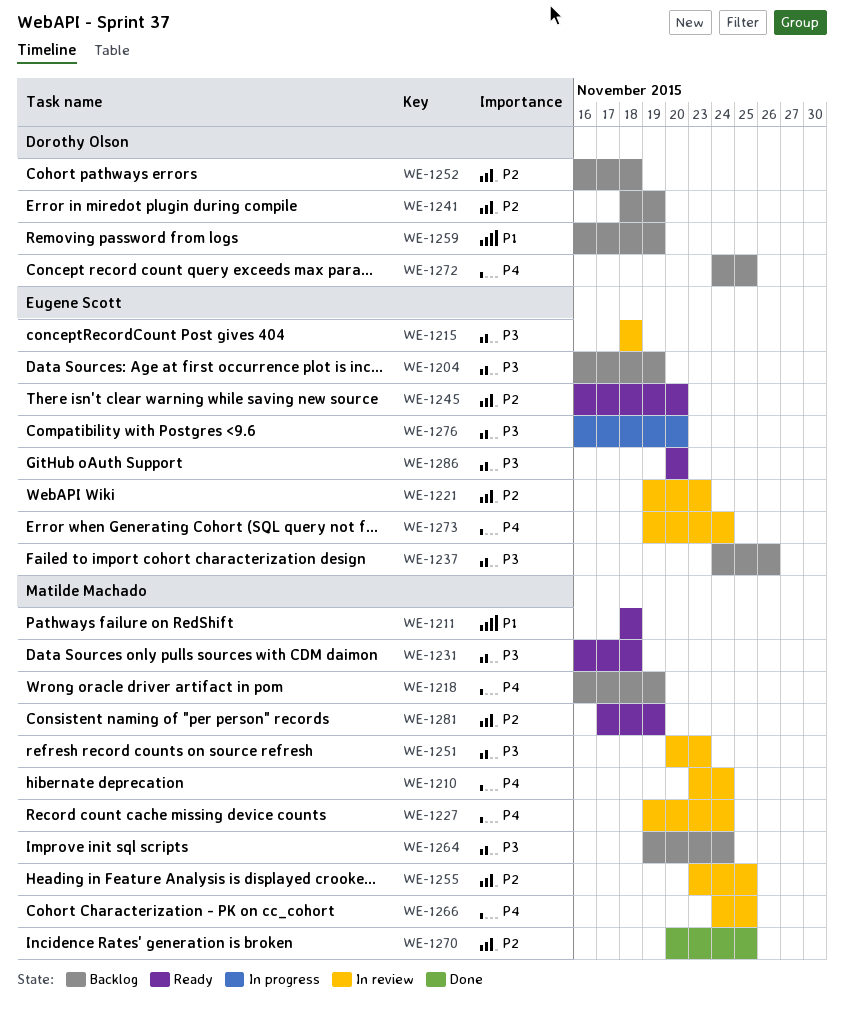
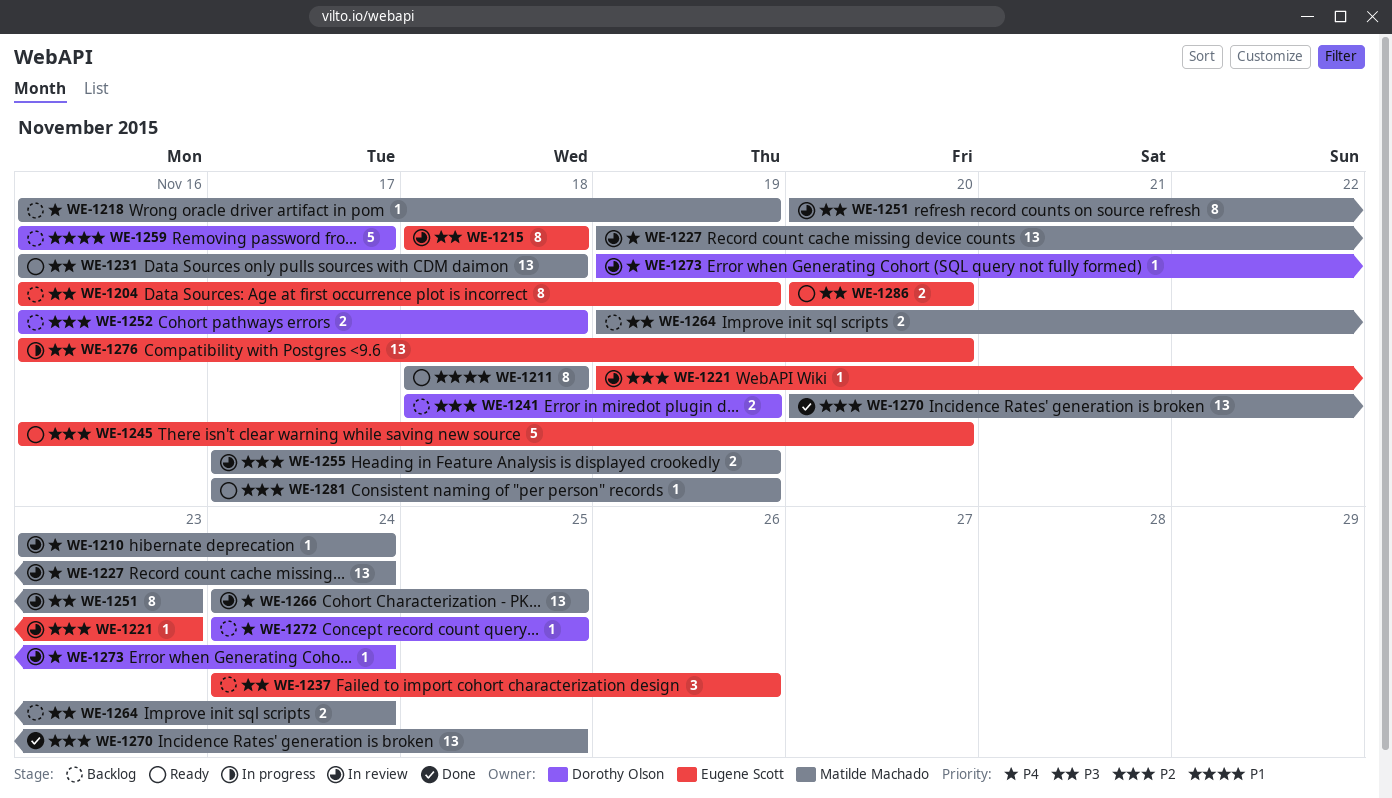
WE-1255, start: Nov 23 -> Nov 17
WE-1255, due: Nov 25 -> Nov 19
WE-1259, due: Nov 19 -> Nov 17
WE-1273, owner: Eugene Scott -> Dorothy Olson

